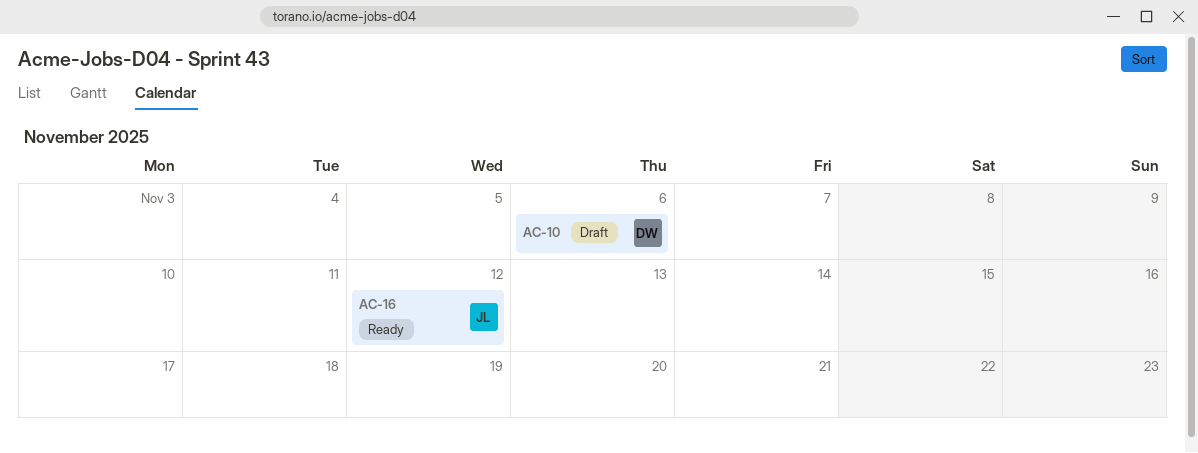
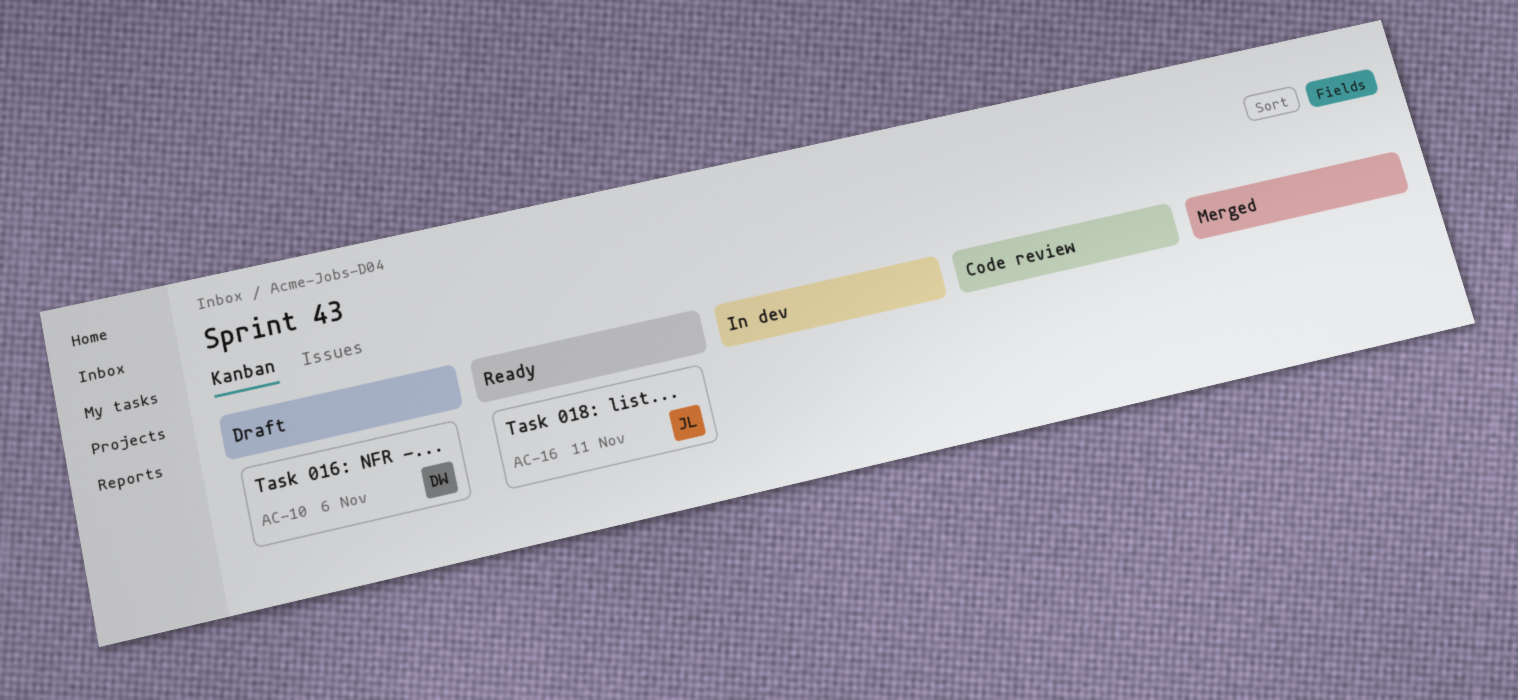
AC-16, due: Nov 12 -> Nov 11

